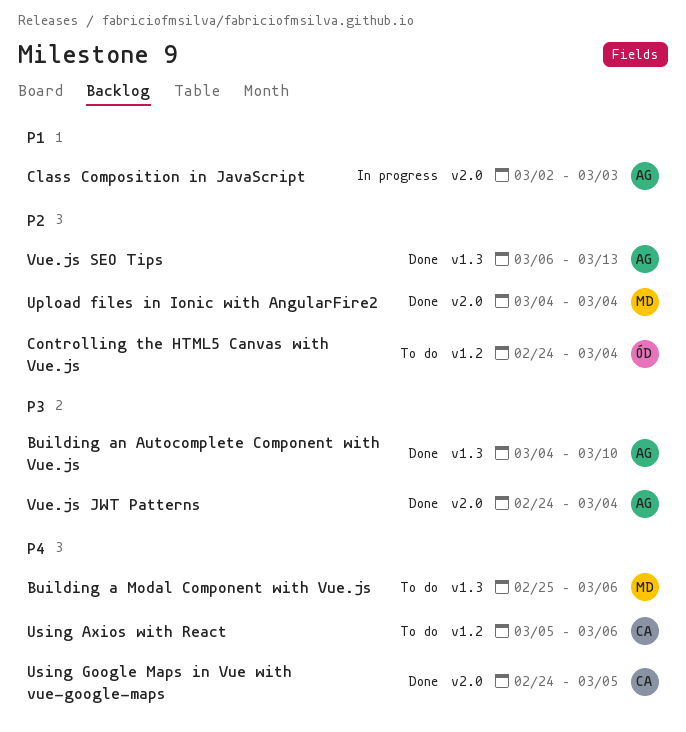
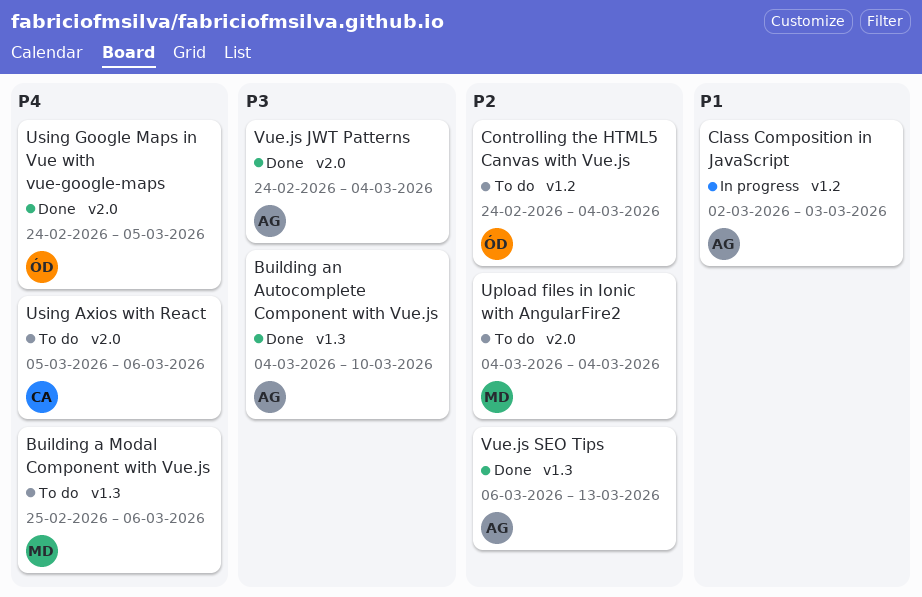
Class Composition in JavaScript, label: v2.0 -> v1.2
Upload files in Ionic with AngularFire2, status: Done -> To do
Using Axios with React, label: v1.2 -> v2.0
Using Google Maps in Vue with vue-google-maps, owner: CA -> ÓD

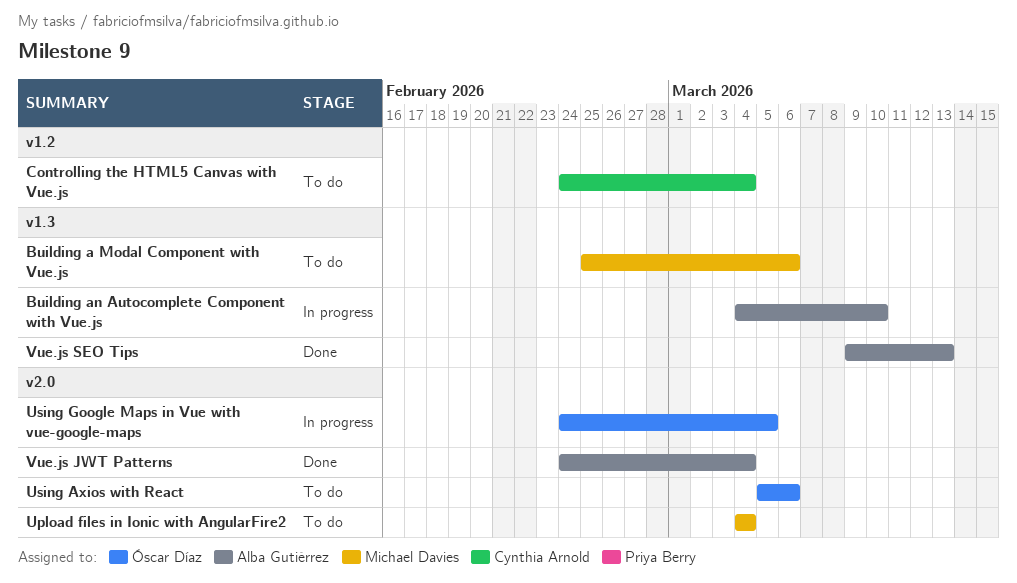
Building an Autocomplete Component with Vue.js, status: Done -> In progress
Class Composition in JavaScript: present -> none
Controlling the HTML5 Canvas with Vue.js, owner: Óscar Díaz -> Cynthia Arnold
Using Axios with React, owner: Cynthia Arnold -> Óscar Díaz
Using Google Maps in Vue with vue-google-maps, status: Done -> In progress
Vue.js SEO Tips, start: Mar 6 -> Mar 9

